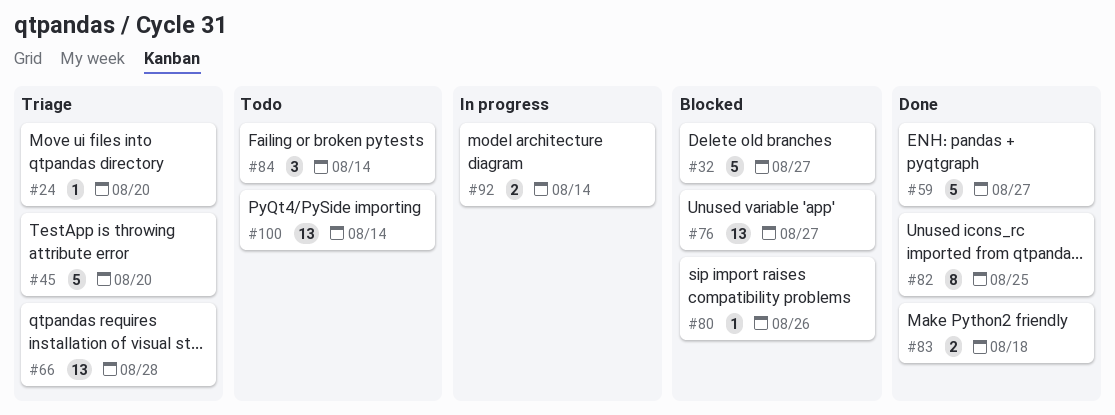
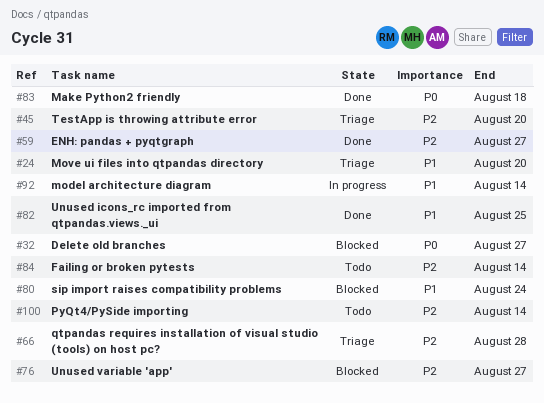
#80, due: Aug 26 -> Aug 24

